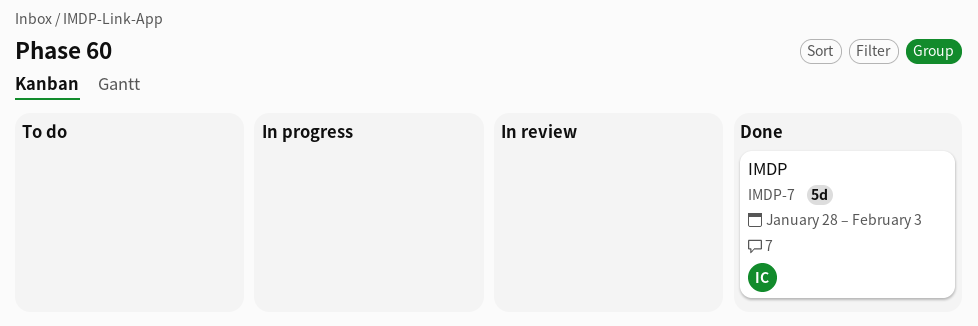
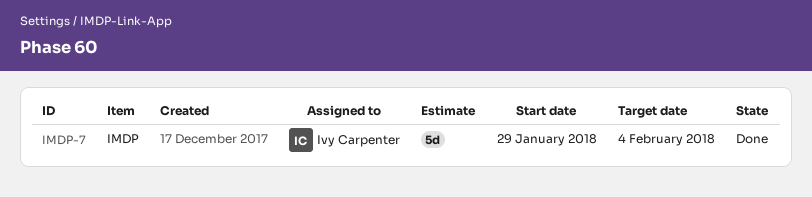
IMDP-7, start: Jan 28 -> Jan 29
IMDP-7, due: Feb 3 -> Feb 4

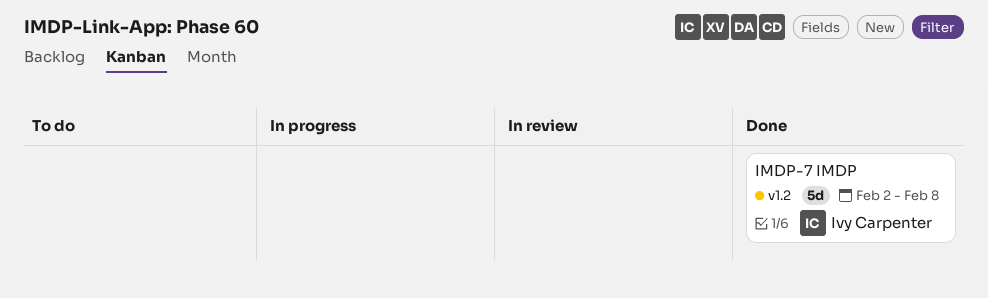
IMDP-7, start: Jan 29 -> Feb 2
IMDP-7, due: Feb 4 -> Feb 8

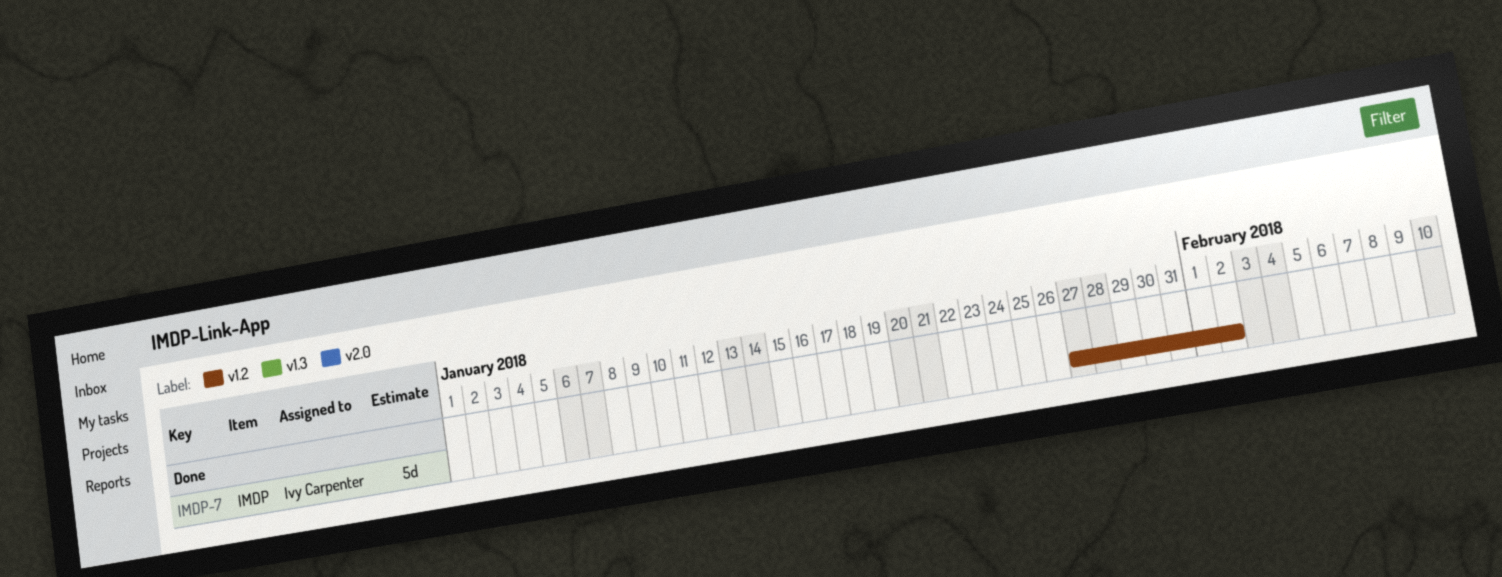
IMDP-7, start: Feb 2 -> Jan 27
IMDP-7, due: Feb 8 -> Feb 2

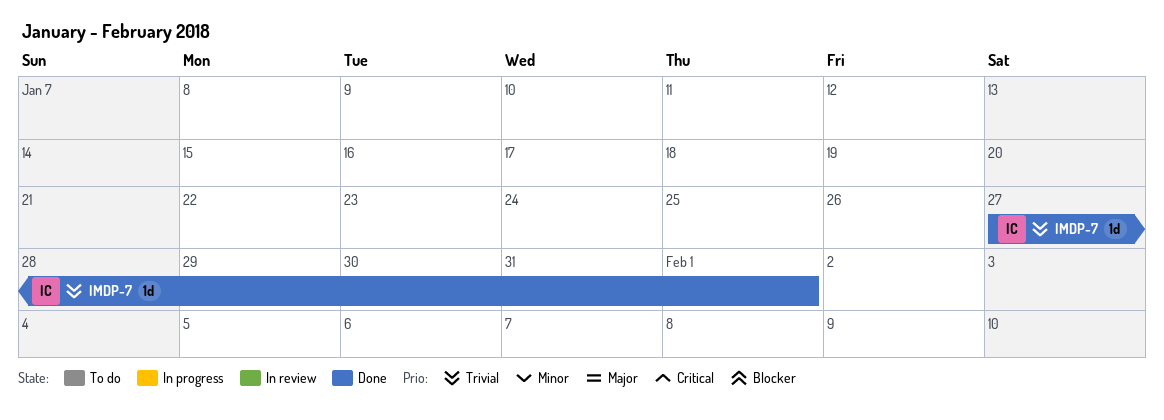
IMDP-7, estimate: 5d -> 1d
IMDP-7, due: Feb 2 -> Feb 1

